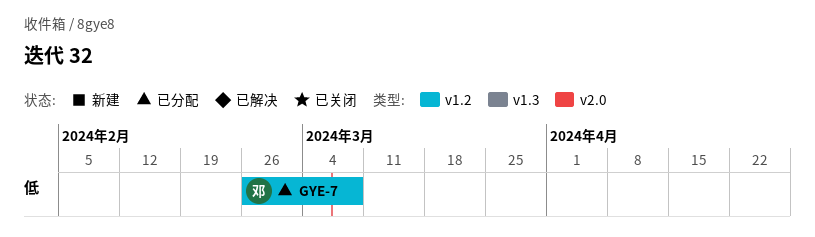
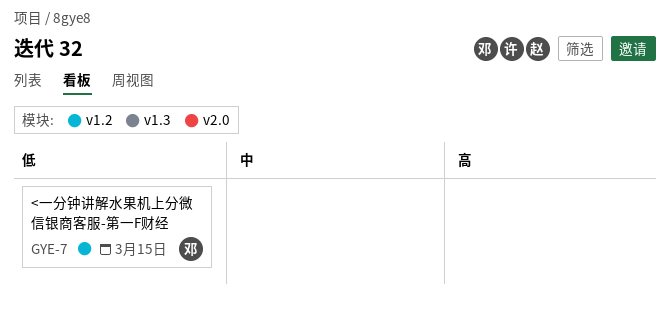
GYE-7, due: Mar 8 -> Mar 15

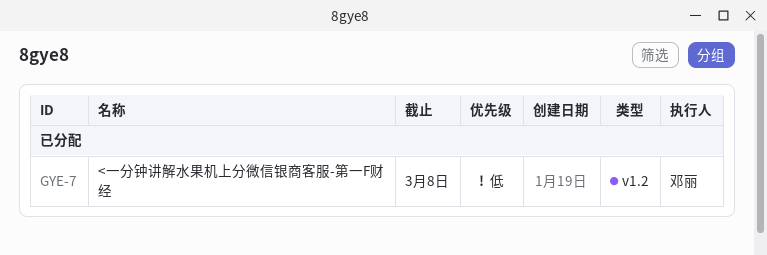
GYE-7, due: Mar 15 -> Mar 8

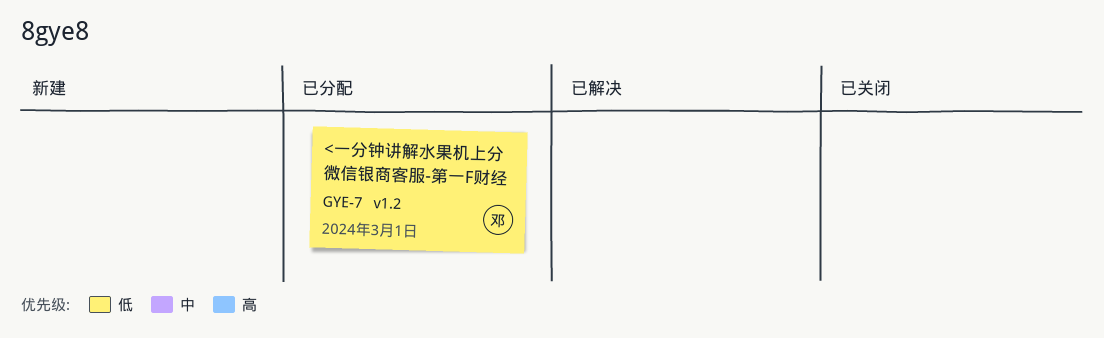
GYE-7, due: Mar 8 -> Mar 1

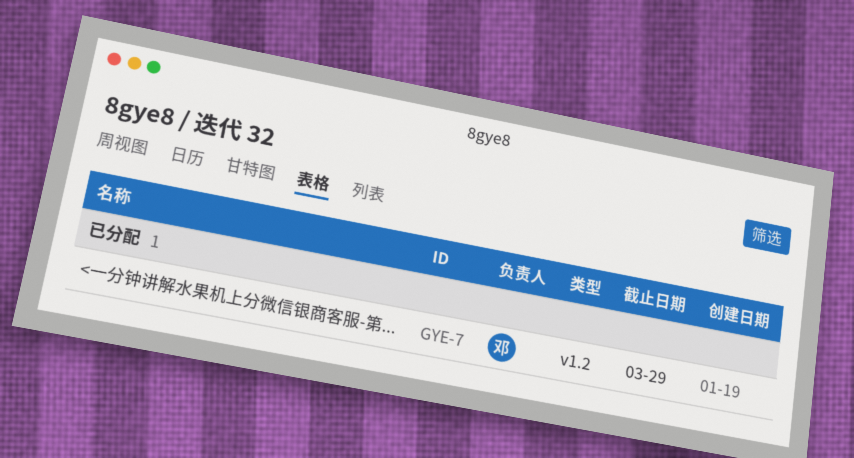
GYE-7, due: Mar 1 -> Mar 29

